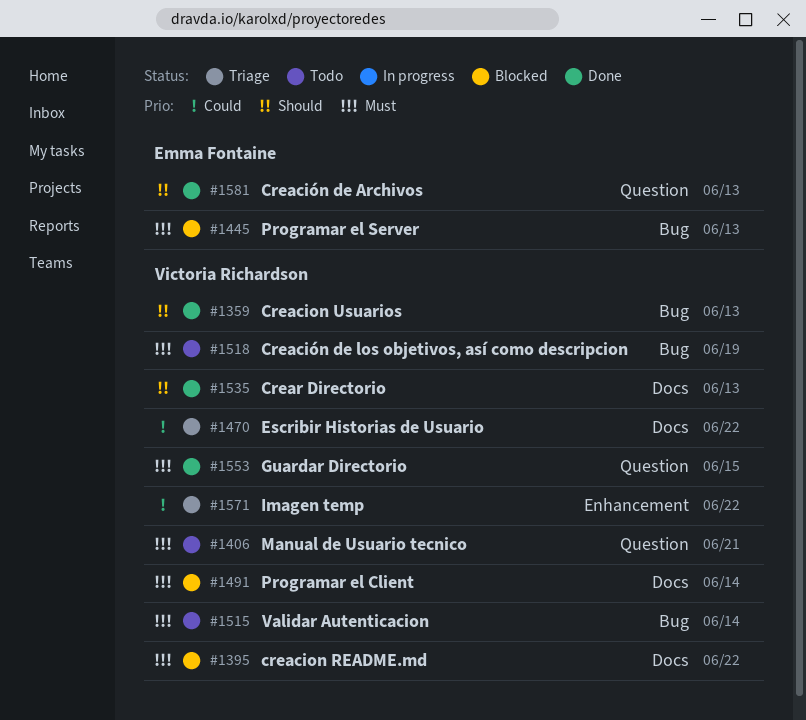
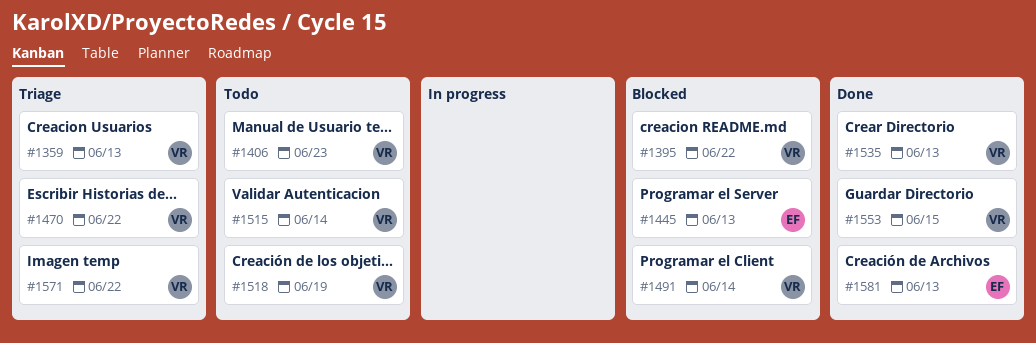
#1359, status: Done -> Triage
#1406, due: Jun 21 -> Jun 23

